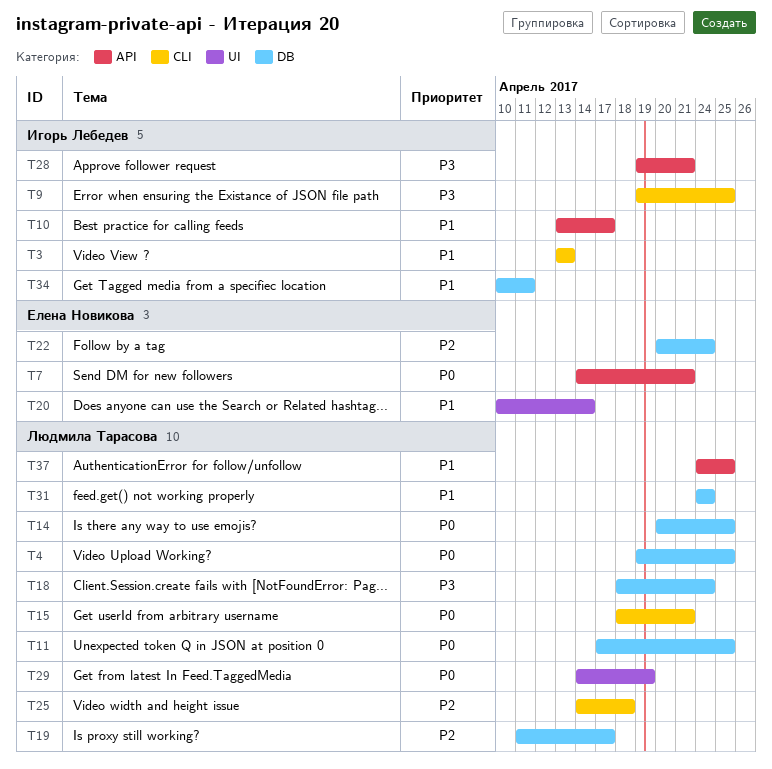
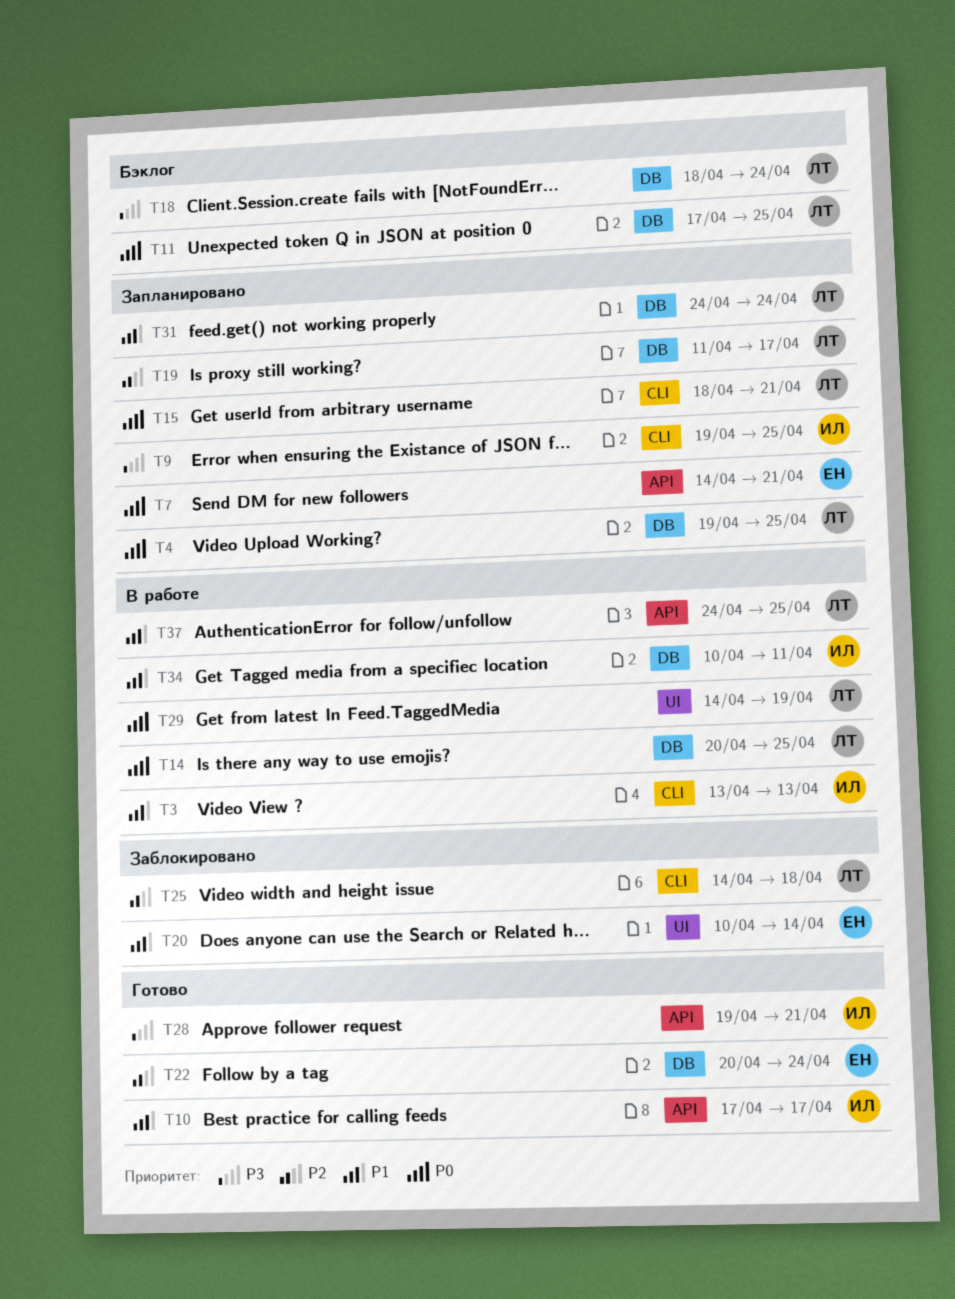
T10, start: Apr 13 -> Apr 17

